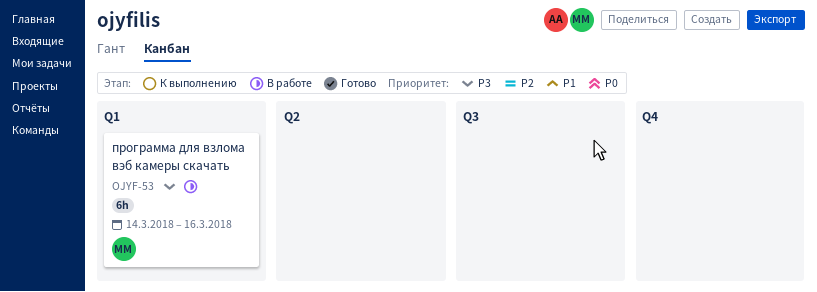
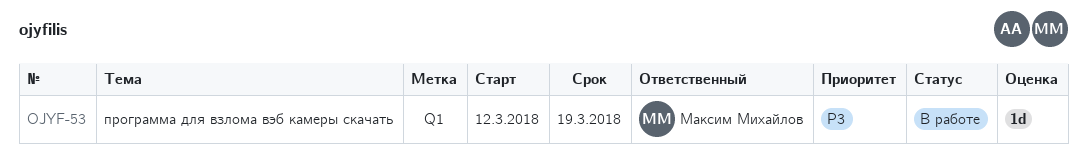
OJYF-53, estimate: 6h -> 1d
OJYF-53, start: Mar 14 -> Mar 12
OJYF-53, due: Mar 16 -> Mar 19

